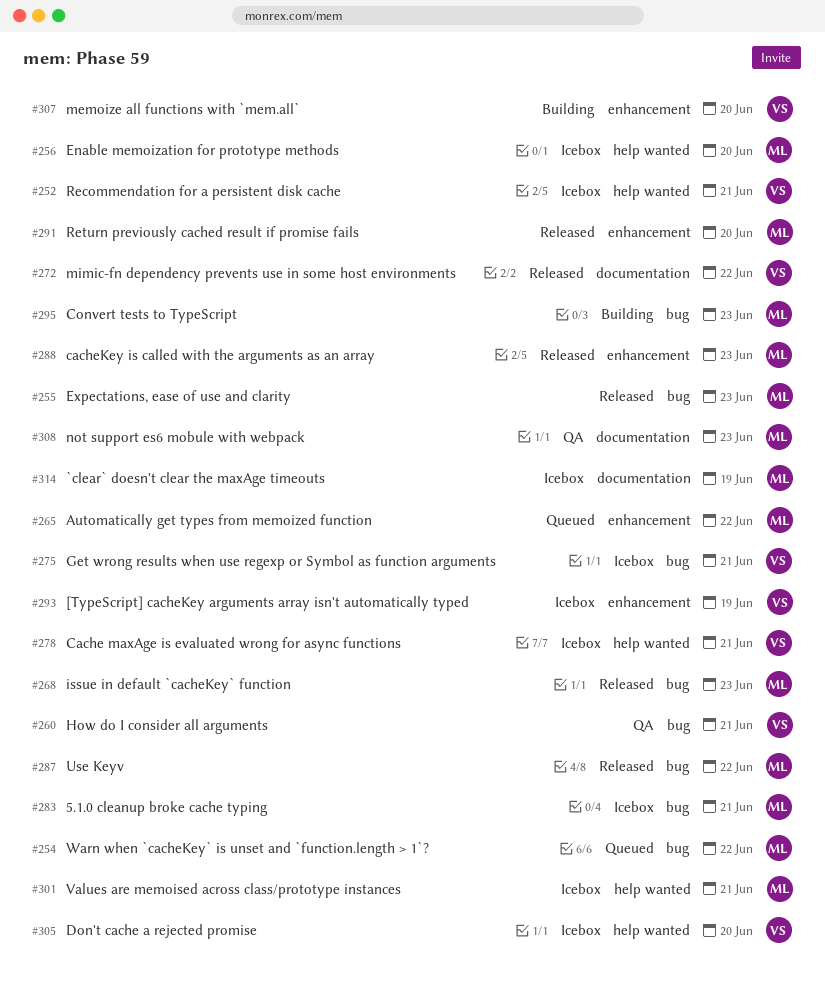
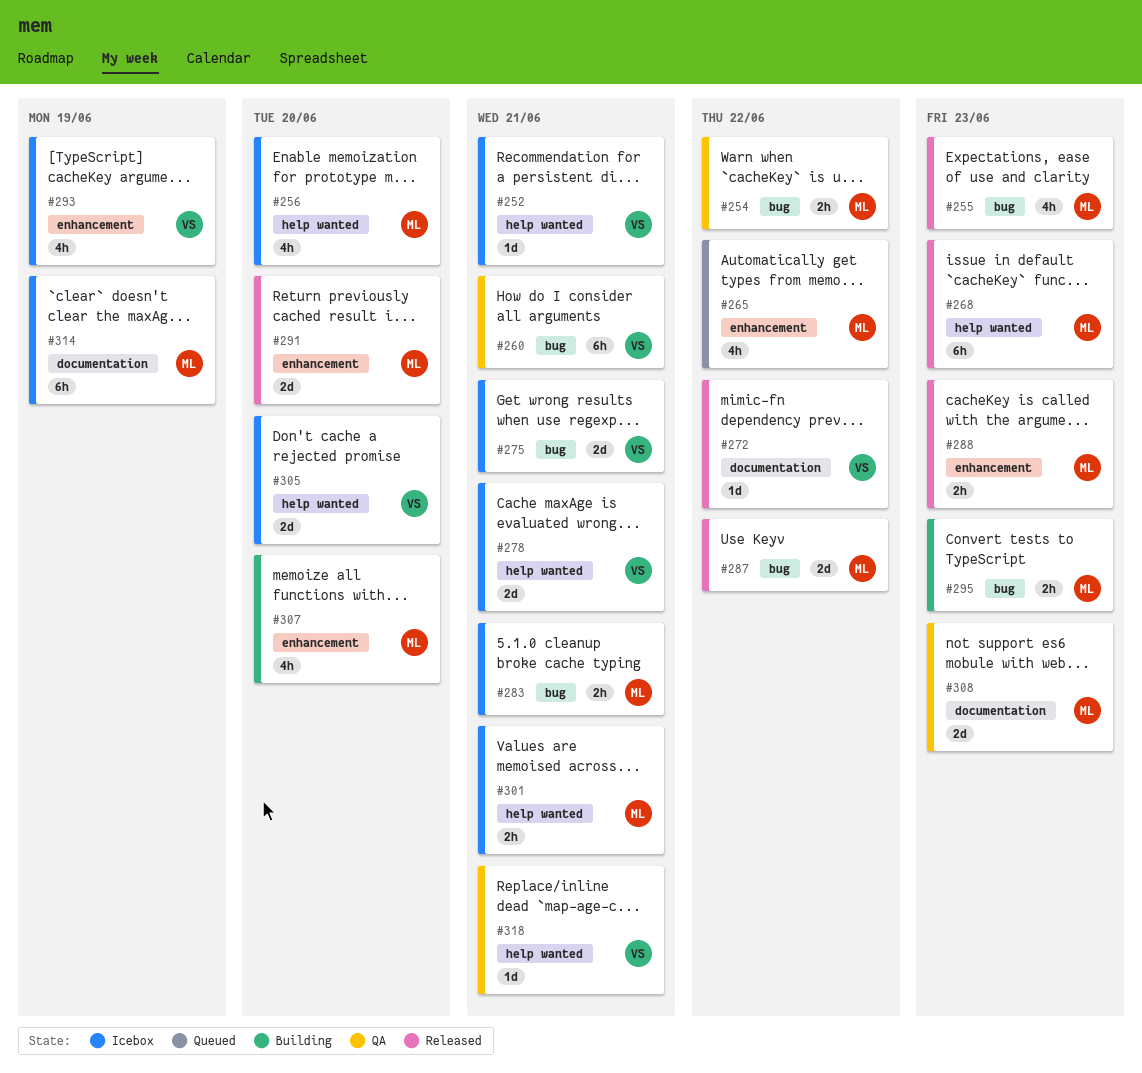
#254, status: Queued -> QA
#268, label: bug -> help wanted
#307, owner: VS -> ML
#318: none -> present

